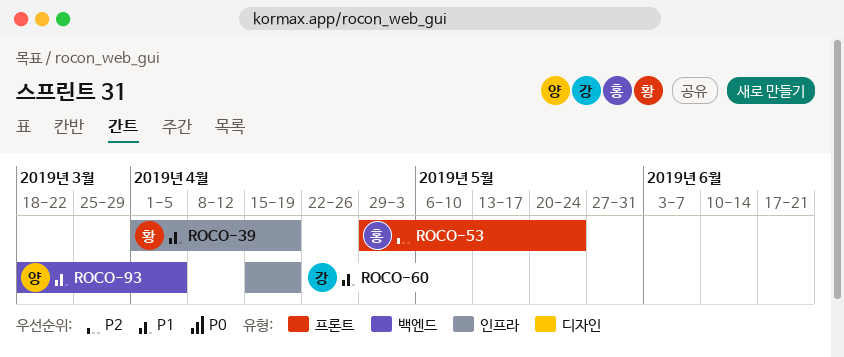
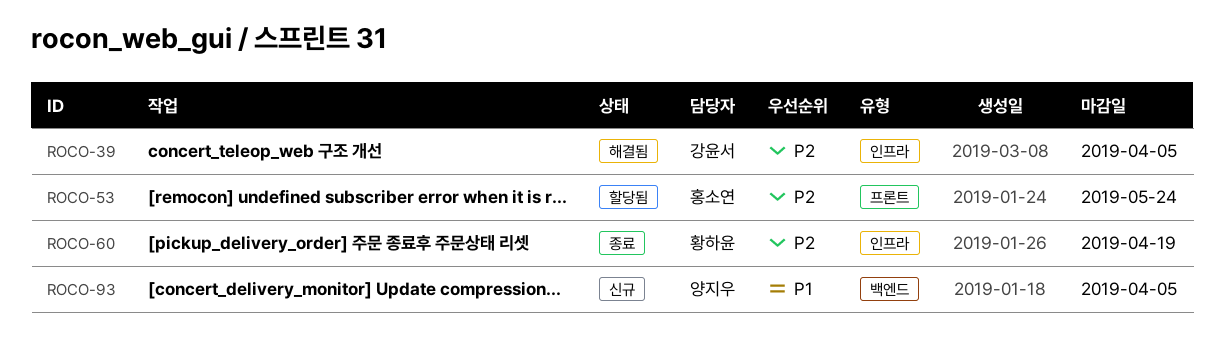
ROCO-39, owner: 황하윤 -> 강윤서
ROCO-39, priority: P1 -> P2
ROCO-39, due: Apr 19 -> Apr 5
ROCO-60, owner: 강윤서 -> 황하윤
ROCO-60, priority: P1 -> P2

